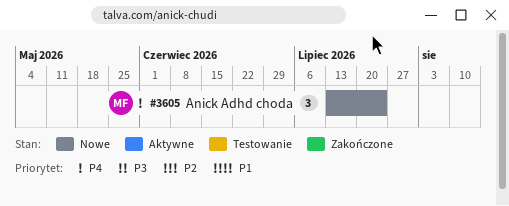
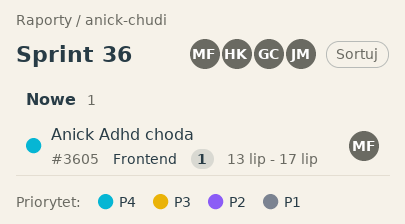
#3605, estimate: 3 -> 1
#3605, due: Jul 24 -> Jul 17

